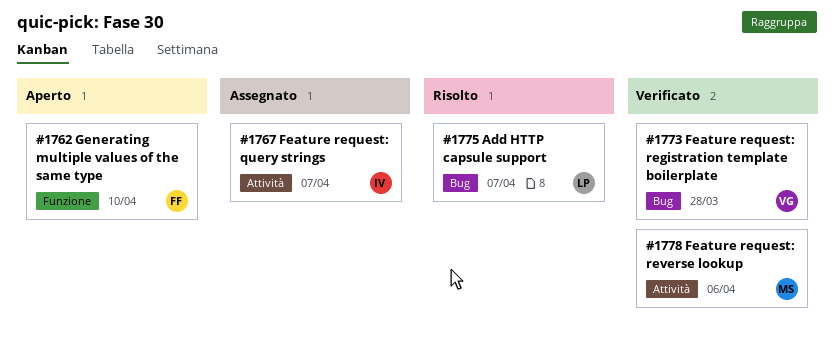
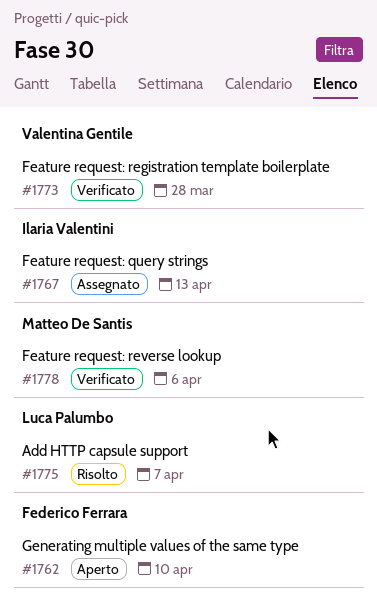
#1767, due: Apr 7 -> Apr 13

